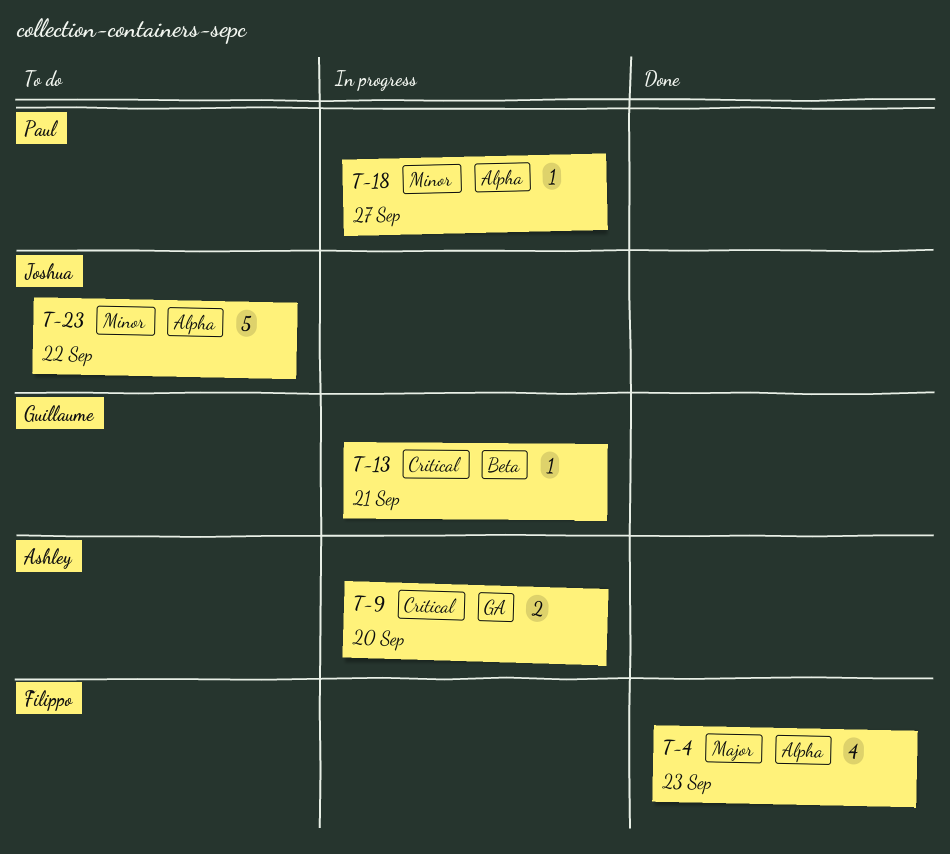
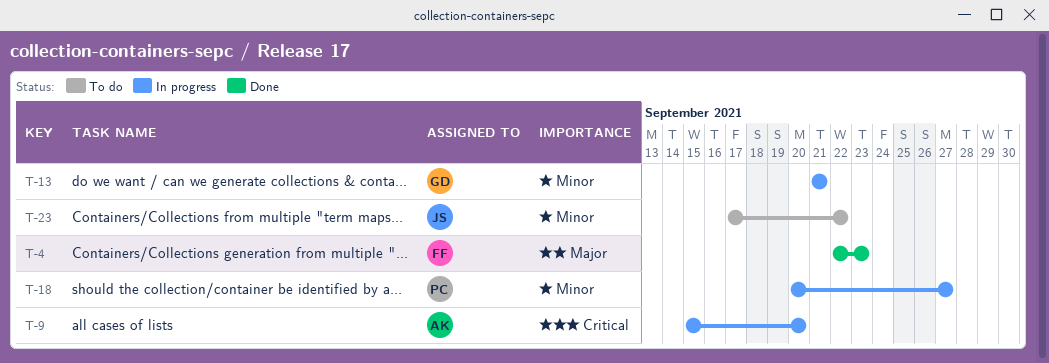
T-13, priority: Critical -> Minor

